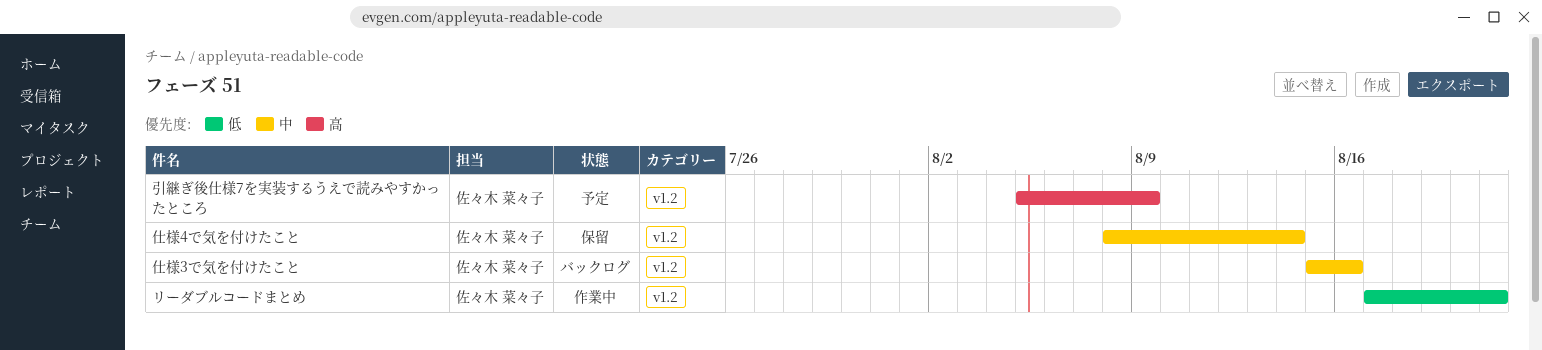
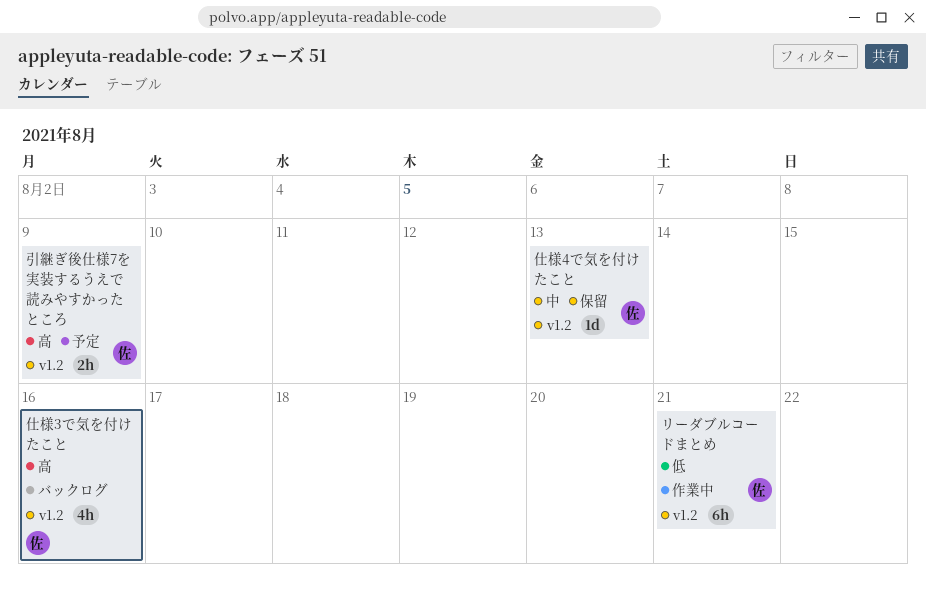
仕様3で気を付けたこと, priority: 中 -> 高
仕様4で気を付けたこと, due: Aug 14 -> Aug 13

